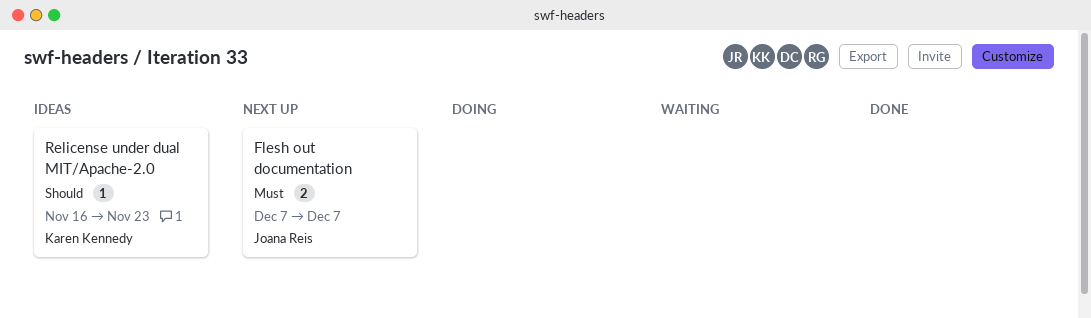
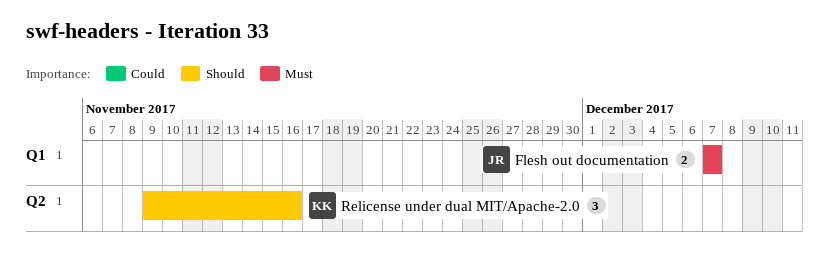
Relicense under dual MIT/Apache-2.0, estimate: 1 -> 3
Relicense under dual MIT/Apache-2.0, start: Nov 16 -> Nov 9
Relicense under dual MIT/Apache-2.0, due: Nov 23 -> Nov 16

